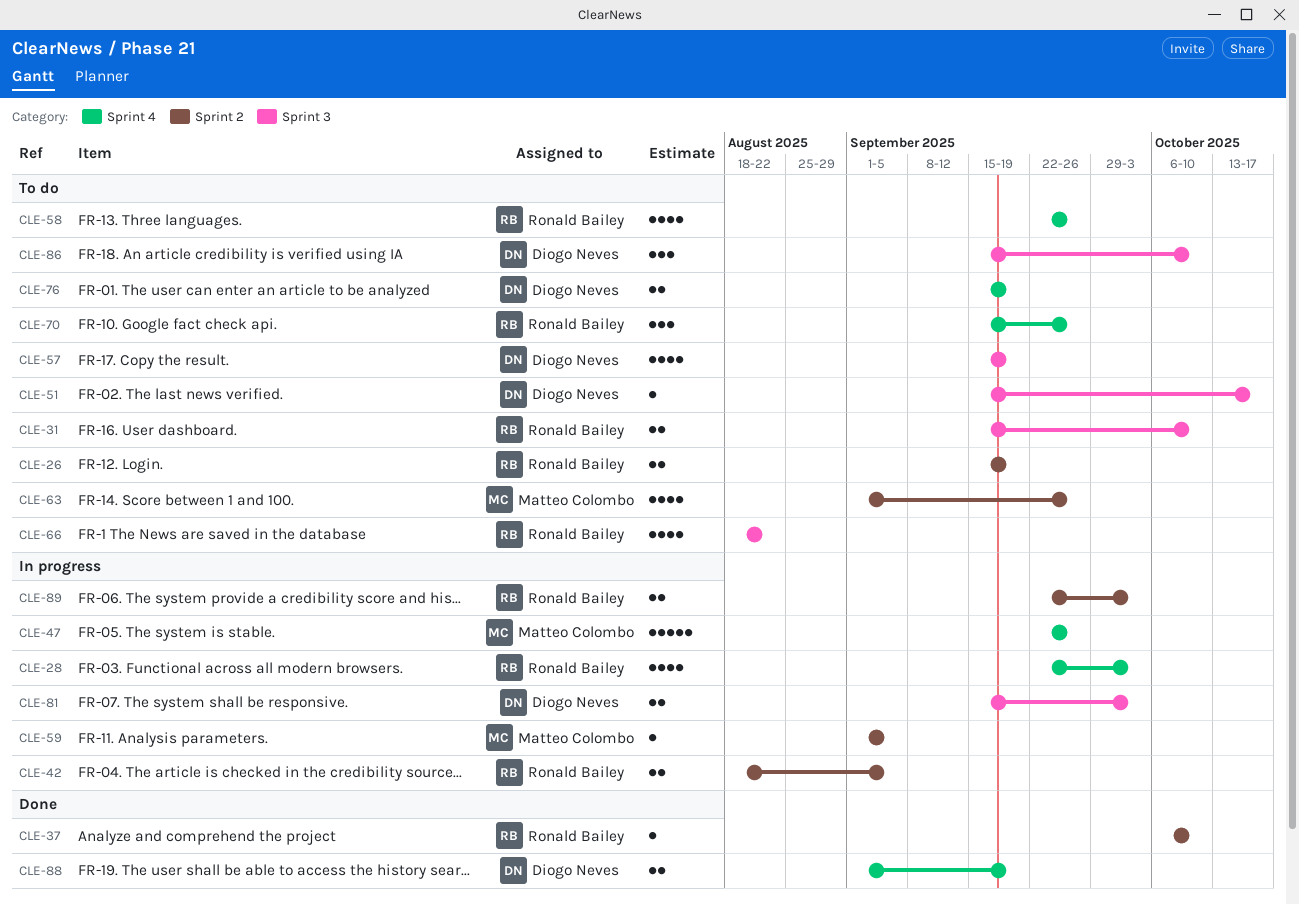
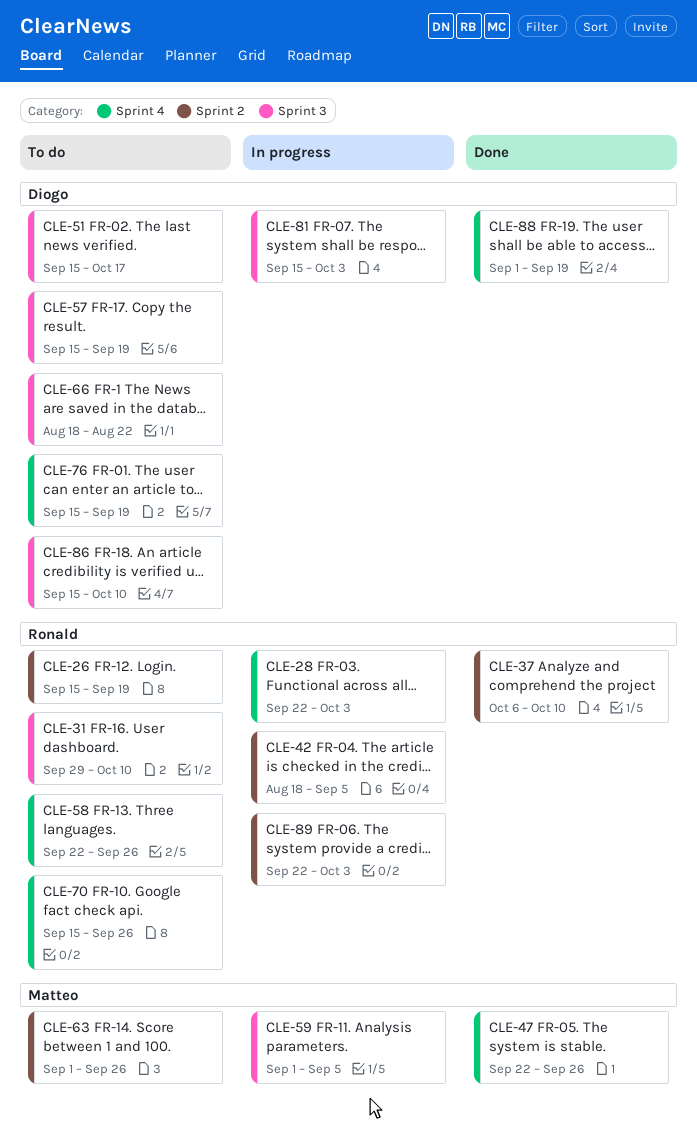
CLE-31, start: Sep 15 -> Sep 29
CLE-47, status: In progress -> Done
CLE-59, label: Sprint 2 -> Sprint 3
CLE-66, owner: Ronald Bailey -> Diogo Neves

